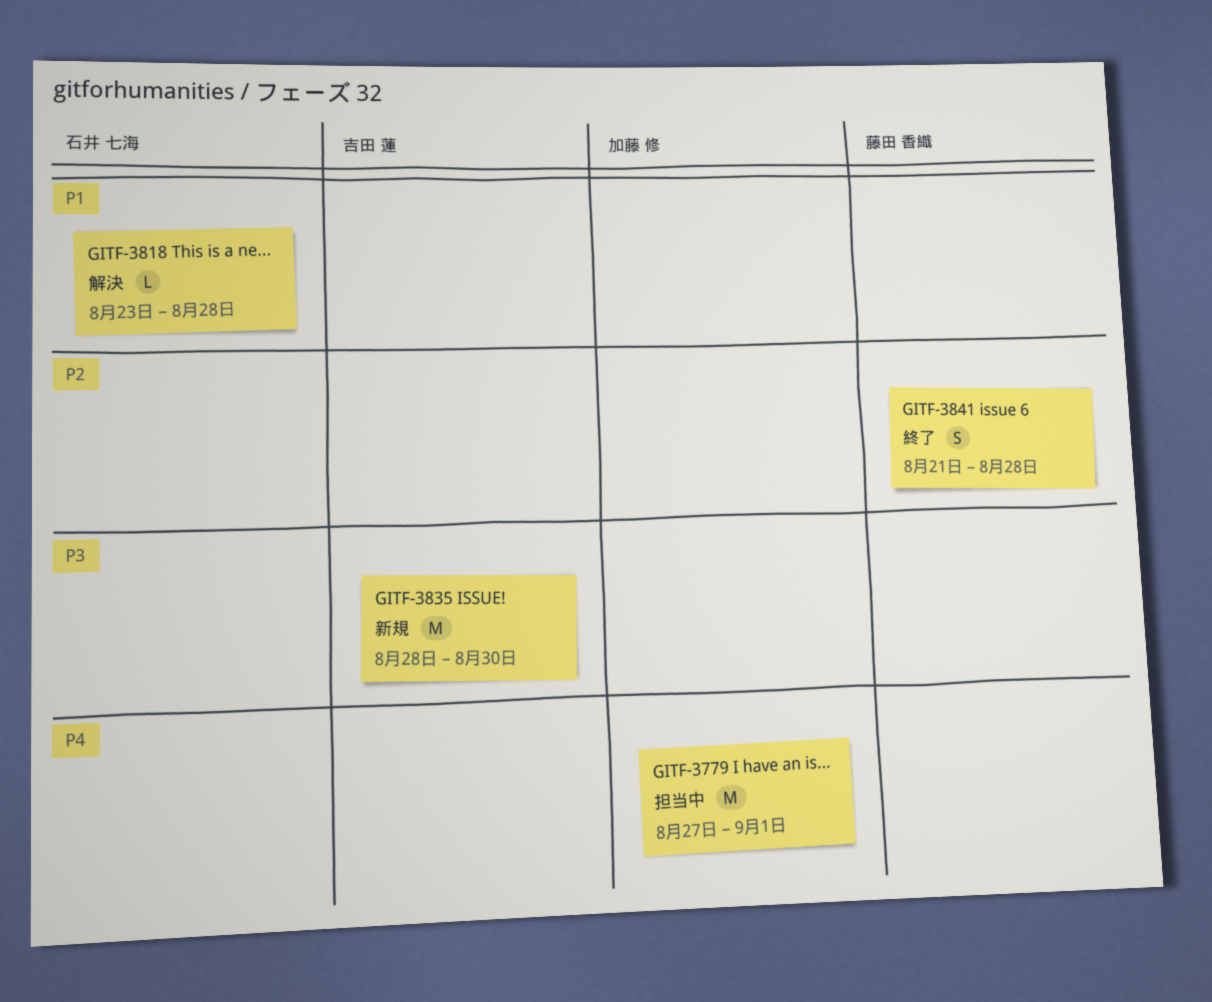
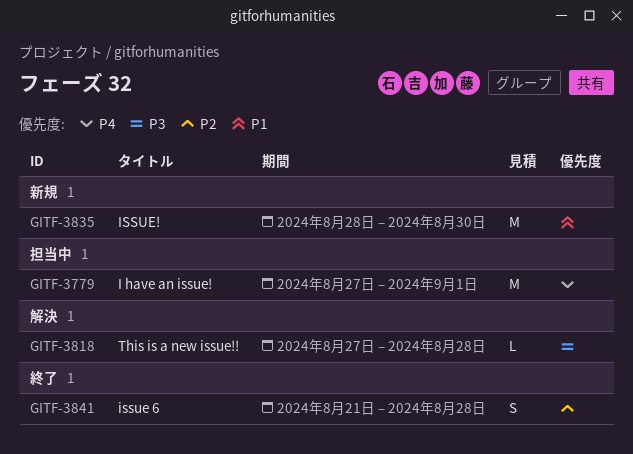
GITF-3818, priority: P1 -> P3
GITF-3818, start: Aug 23 -> Aug 27
GITF-3835, priority: P3 -> P1

